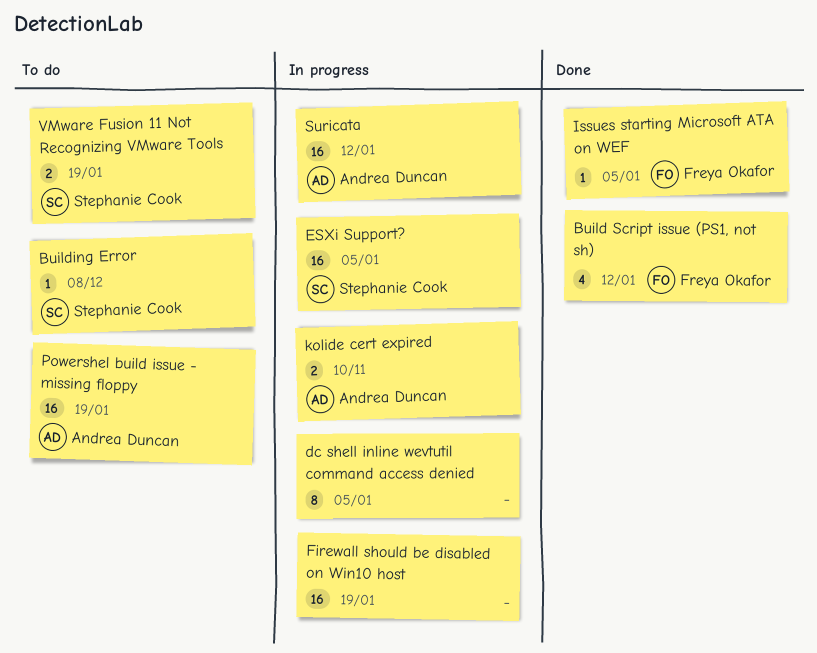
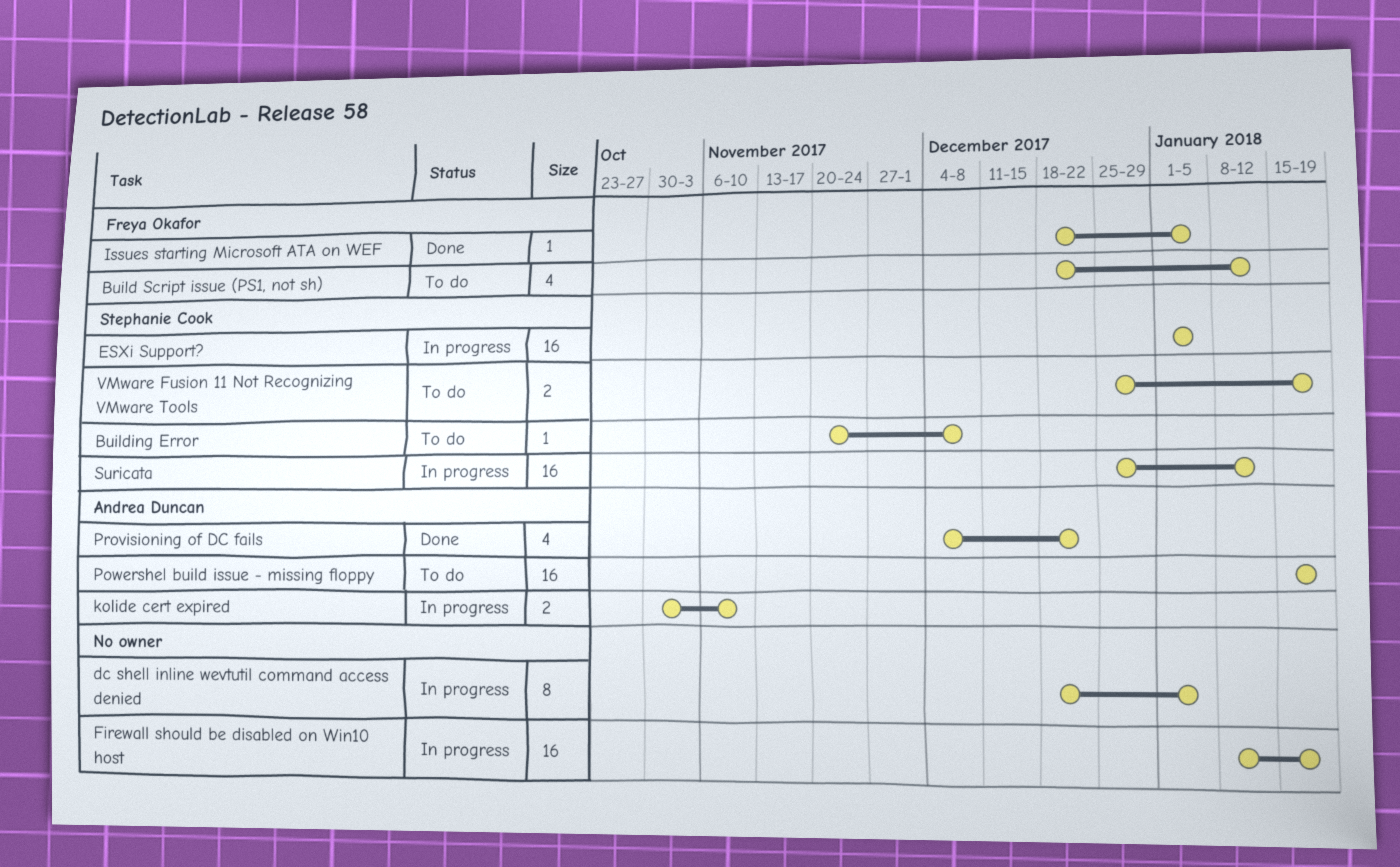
Build Script issue (PS1, not sh), status: Done -> To do
Provisioning of DC fails: none -> present
Suricata, owner: Andrea Duncan -> Stephanie Cook

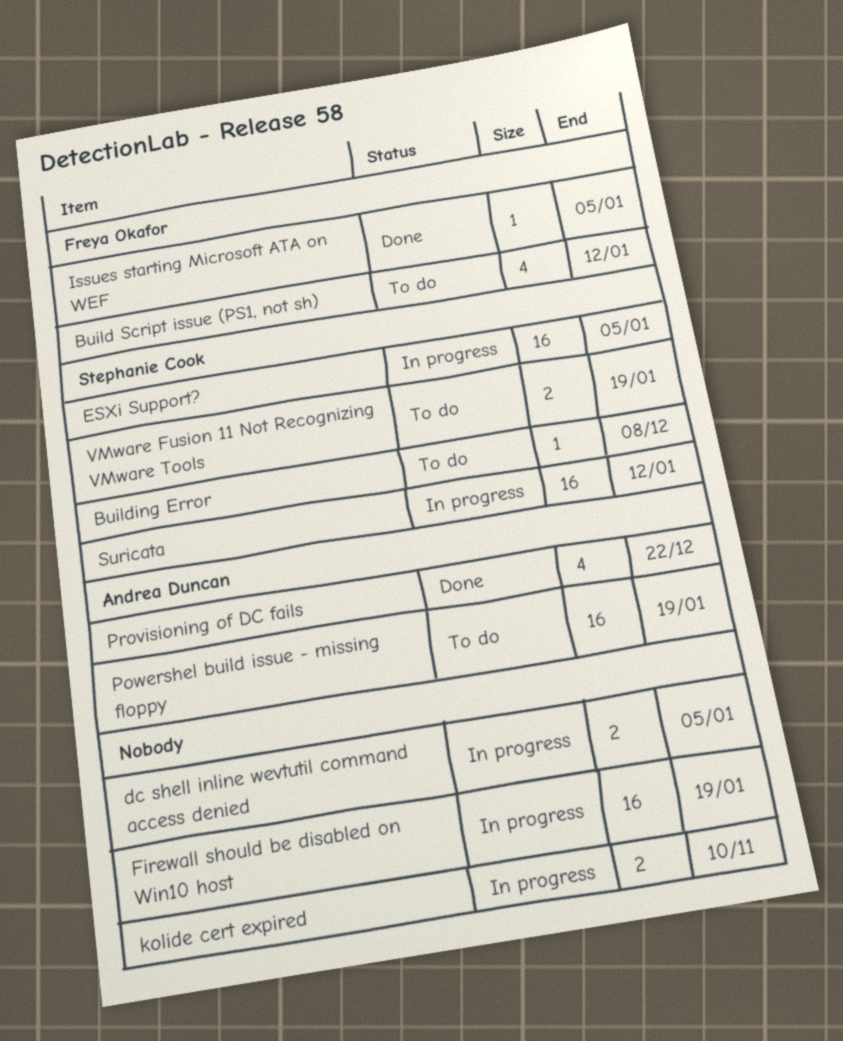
dc shell inline wevtutil command access denied, estimate: 8 -> 2
kolide cert expired, owner: Andrea Duncan -> none

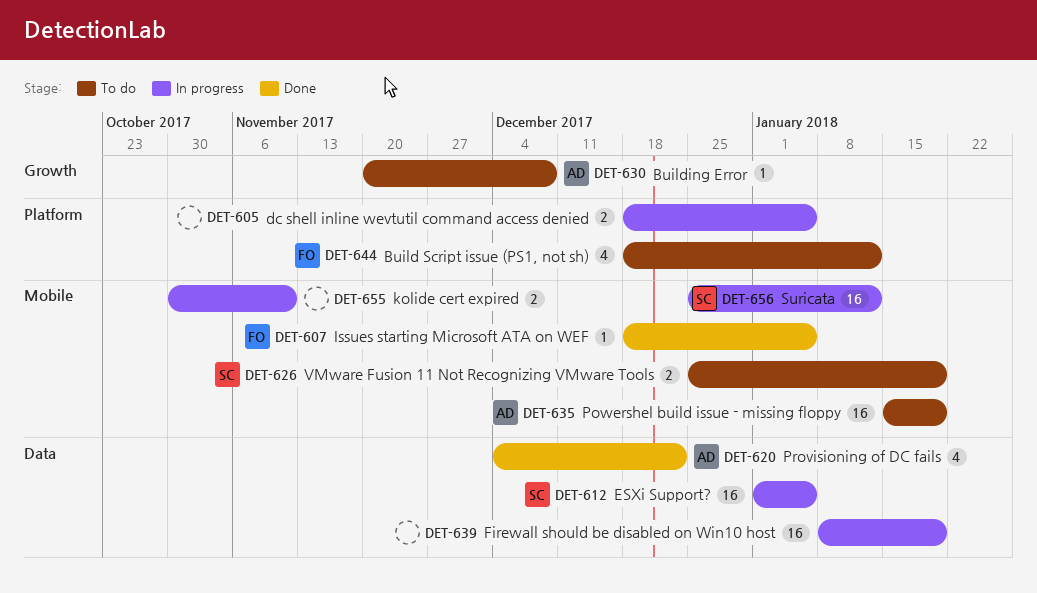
Building Error, owner: Stephanie Cook -> Andrea Duncan

